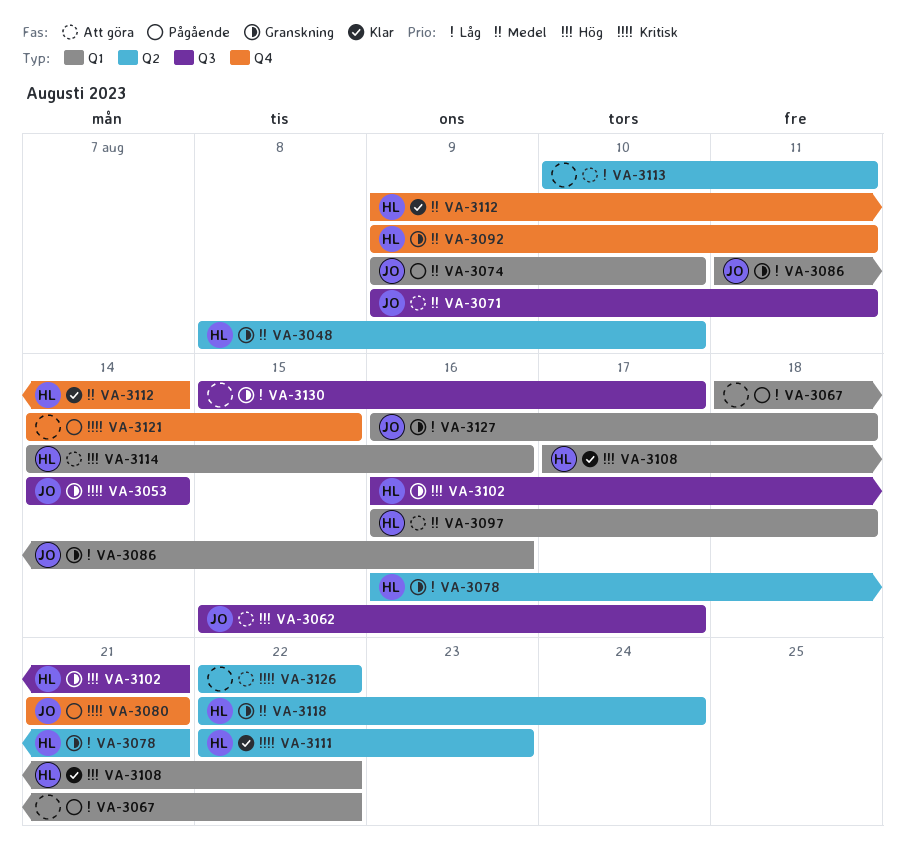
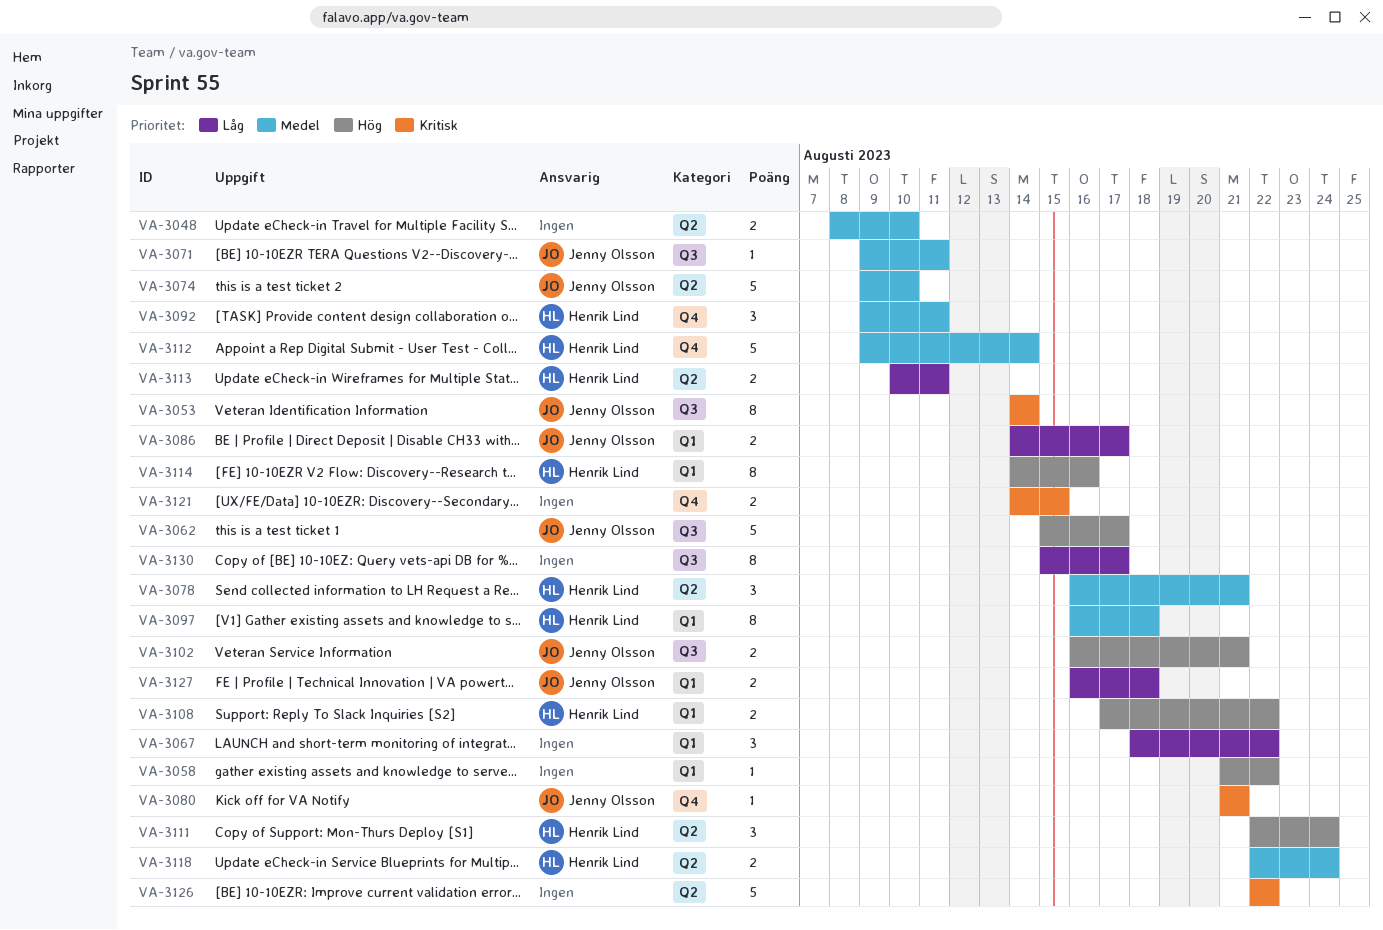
VA-3048, owner: Henrik Lind -> none
VA-3058: none -> present
VA-3074, label: Q1 -> Q2
VA-3078, priority: Låg -> Medel
VA-3086, start: Aug 11 -> Aug 14
VA-3086, due: Aug 16 -> Aug 17
VA-3102, owner: Henrik Lind -> Jenny Olsson
VA-3111, priority: Kritisk -> Hög
VA-3111, due: Aug 23 -> Aug 24
VA-3113, owner: none -> Henrik Lind

